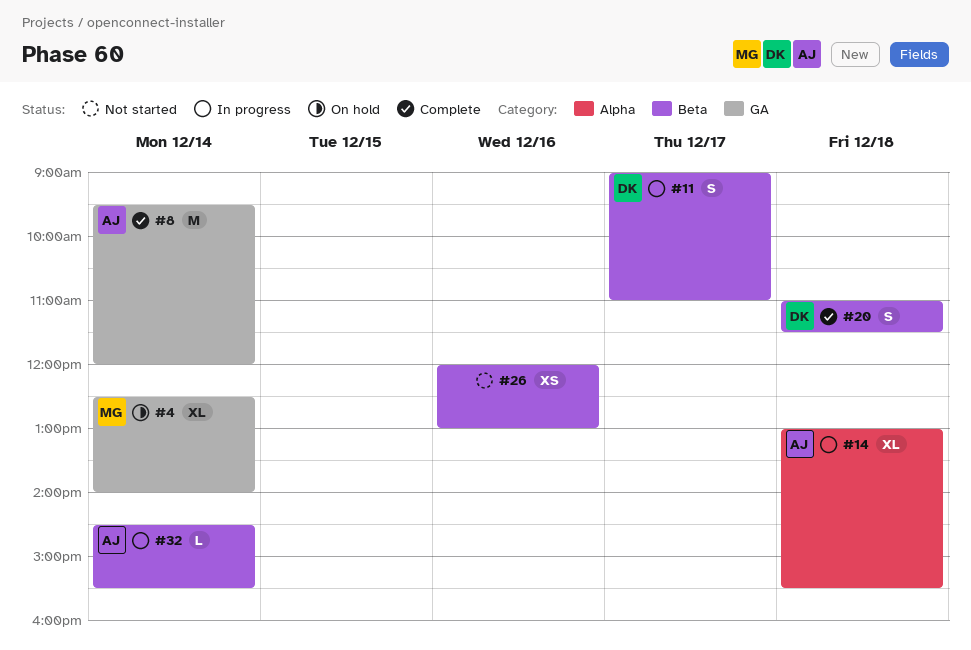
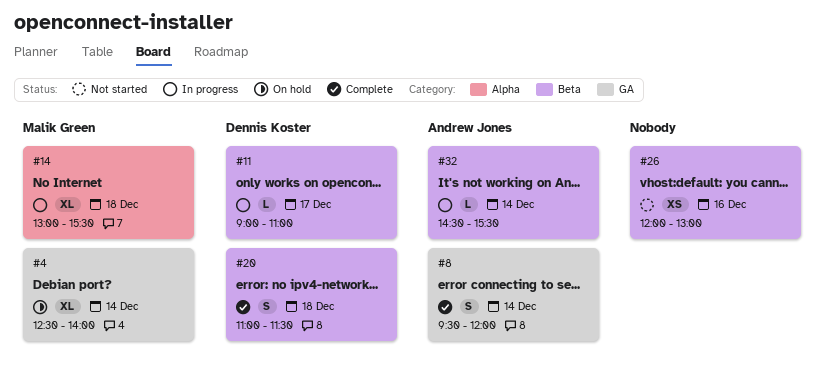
#8, estimate: M -> S
#11, estimate: S -> L
#14, owner: Andrew Jones -> Malik Green

